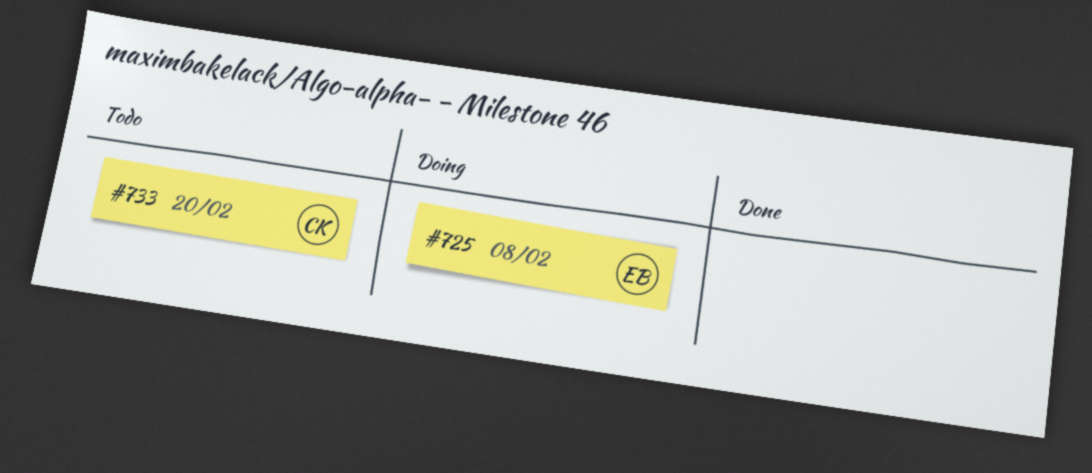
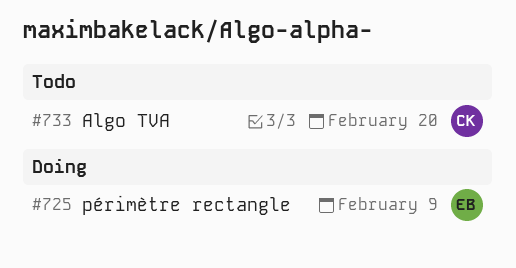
#725, due: Feb 8 -> Feb 9

